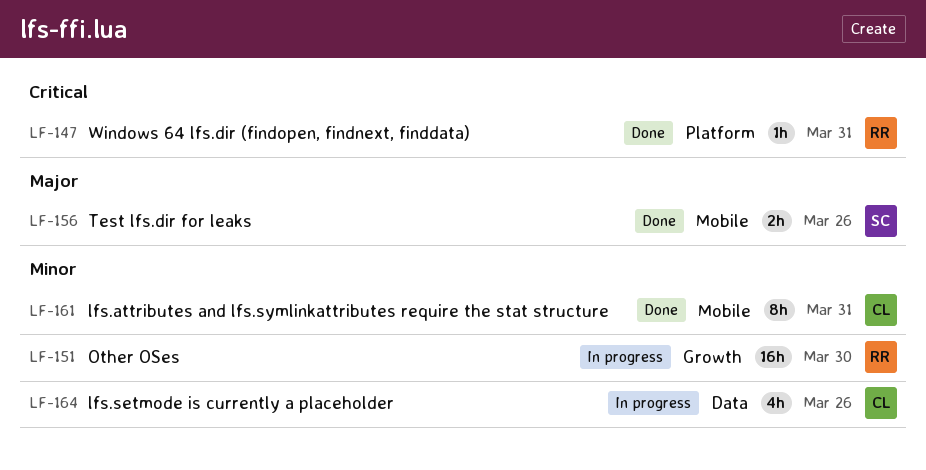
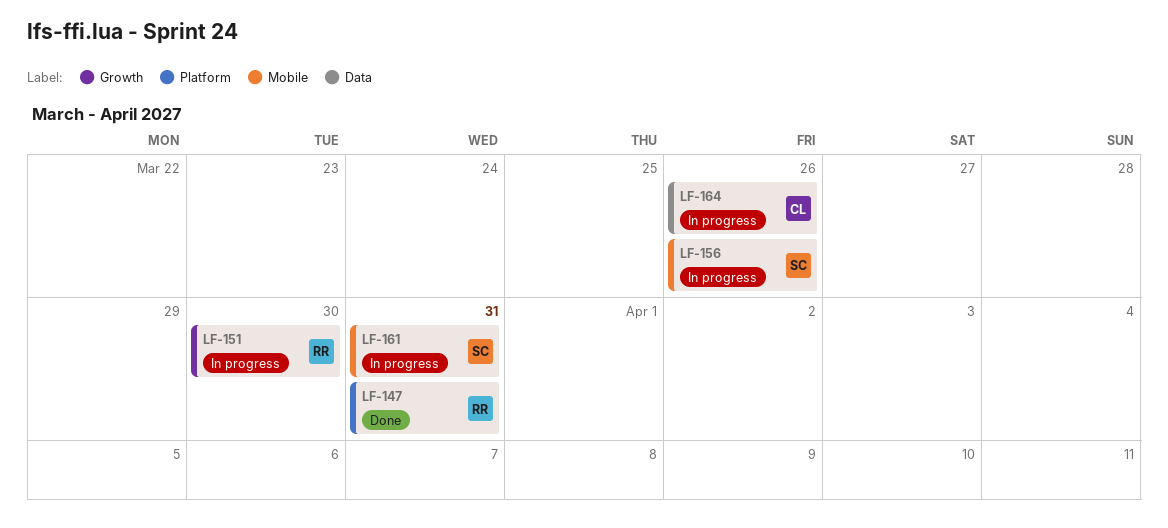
LF-156, status: Done -> In progress
LF-161, status: Done -> In progress
LF-161, owner: CL -> SC

